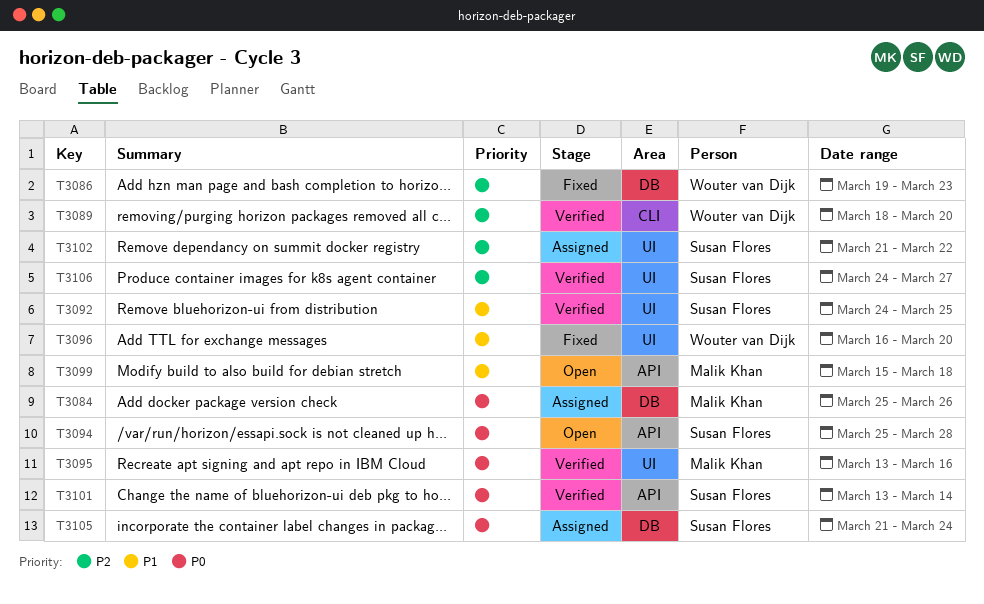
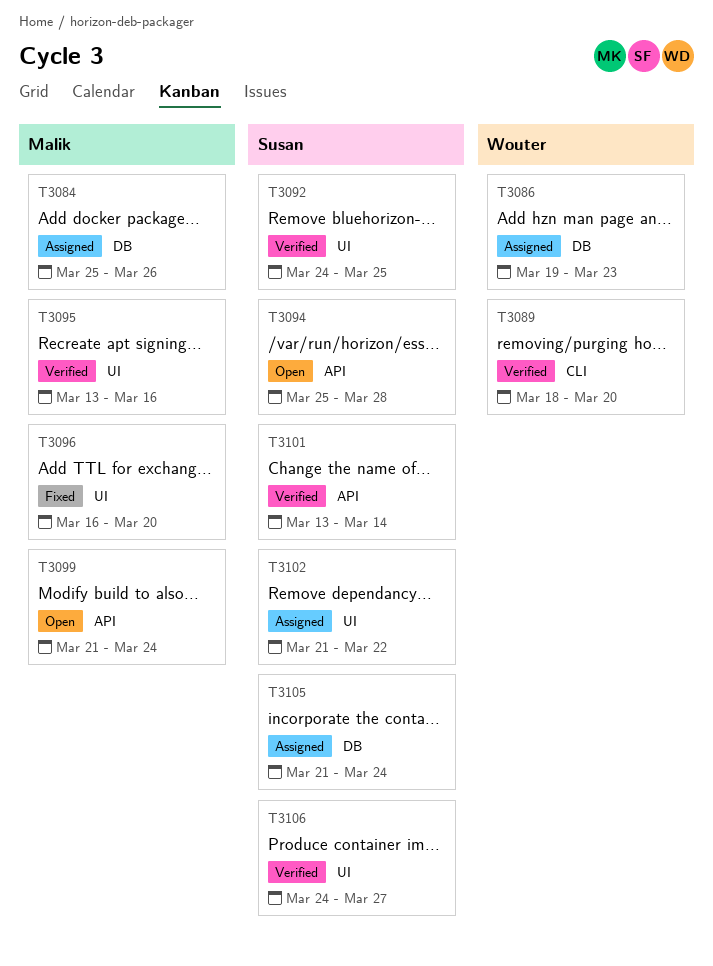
T3086, status: Fixed -> Assigned
T3096, owner: Wouter van Dijk -> Malik Khan
T3099, start: Mar 15 -> Mar 21
T3099, due: Mar 18 -> Mar 24

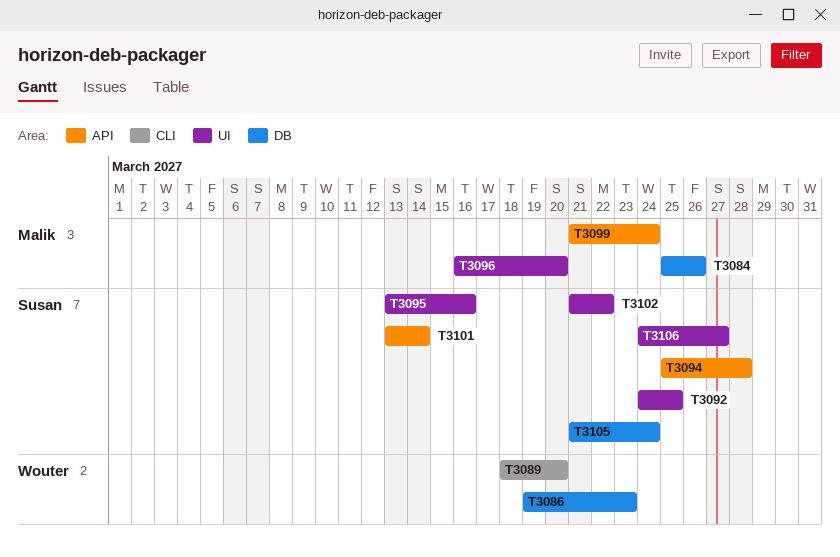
T3095, owner: Malik -> Susan

